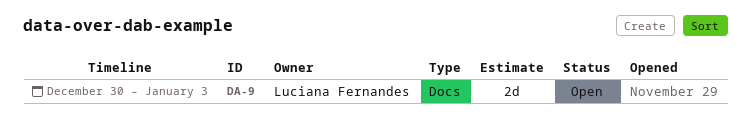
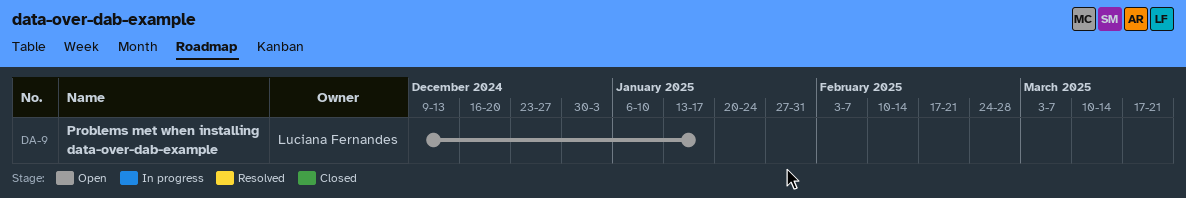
DA-9, start: Dec 30 -> Dec 9
DA-9, due: Jan 3 -> Jan 17

